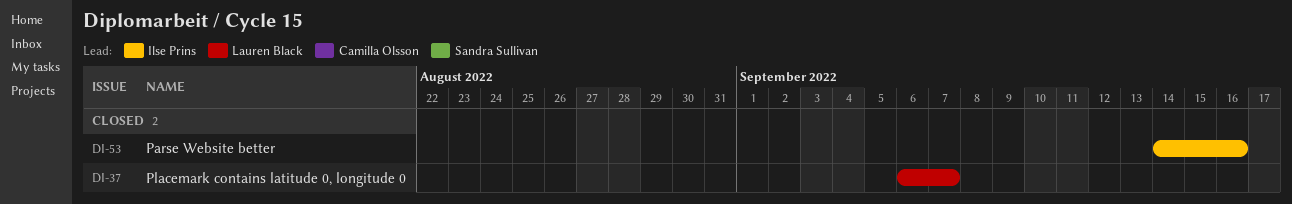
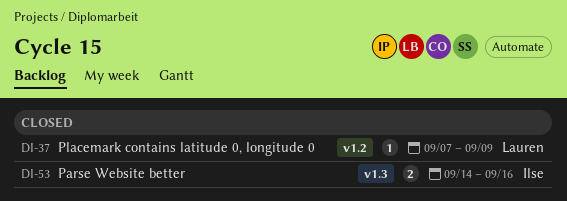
DI-37, start: Sep 6 -> Sep 7
DI-37, due: Sep 7 -> Sep 9

